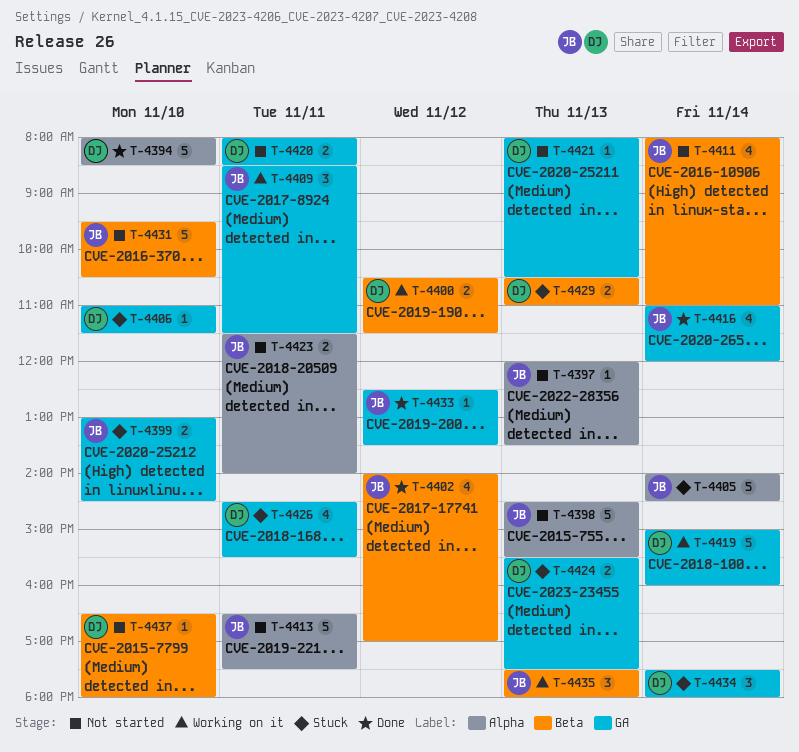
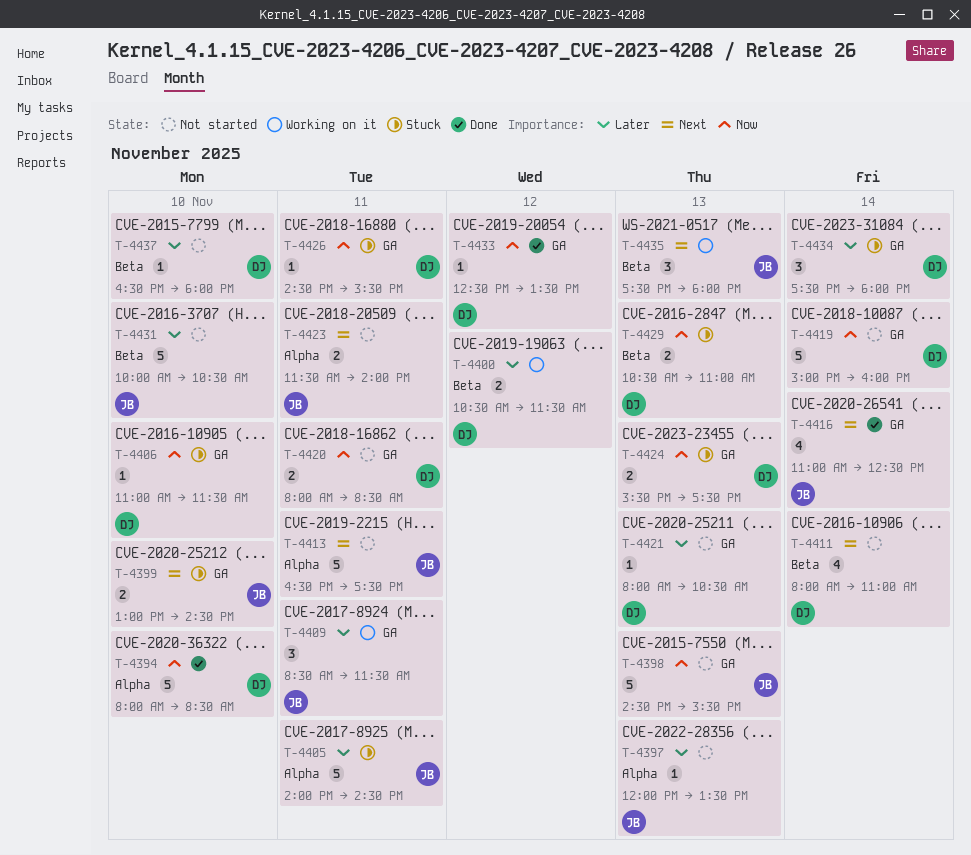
T-4398, label: Alpha -> GA
T-4402: present -> none
T-4405, day: Nov 14 -> Nov 11
T-4411, owner: JB -> DJ
T-4416, ends: 12:00 -> 12:30
T-4419, status: Working on it -> Not started
T-4426, estimate: 4 -> 1
T-4431, begins: 09:30 -> 10:00
T-4433, owner: JB -> DJ

